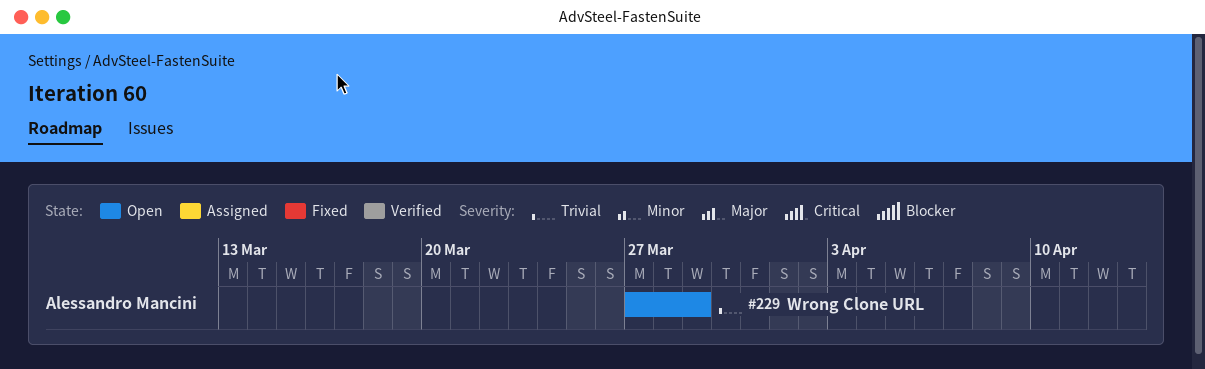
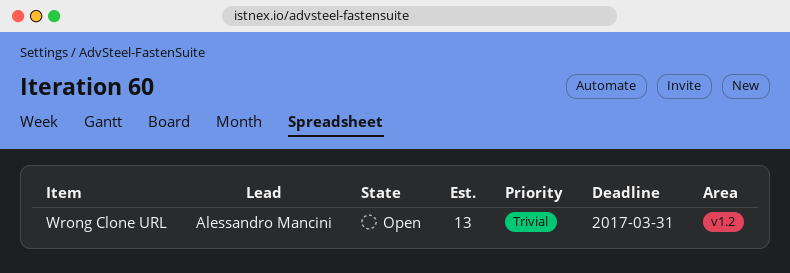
Wrong Clone URL, due: Mar 29 -> Mar 31

